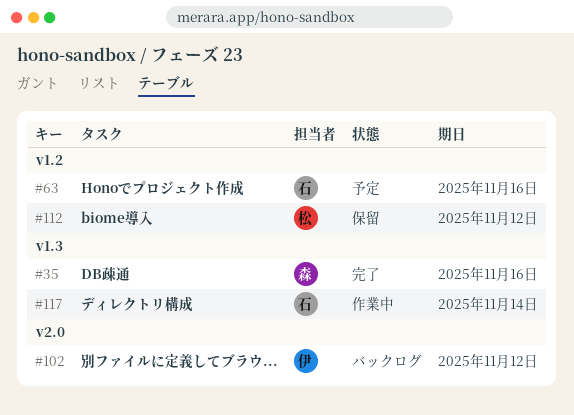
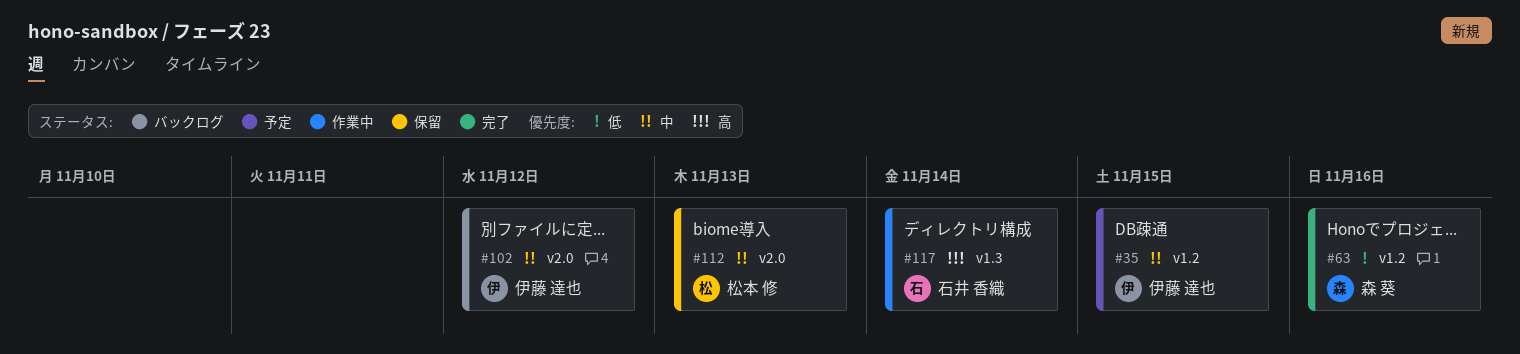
#35, status: 完了 -> 予定
#35, owner: 森 葵 -> 伊藤 達也
#35, label: v1.3 -> v1.2
#35, due: Nov 16 -> Nov 15
#63, status: 予定 -> 完了
#63, owner: 石井 香織 -> 森 葵
#112, label: v1.2 -> v2.0
#112, due: Nov 12 -> Nov 13

